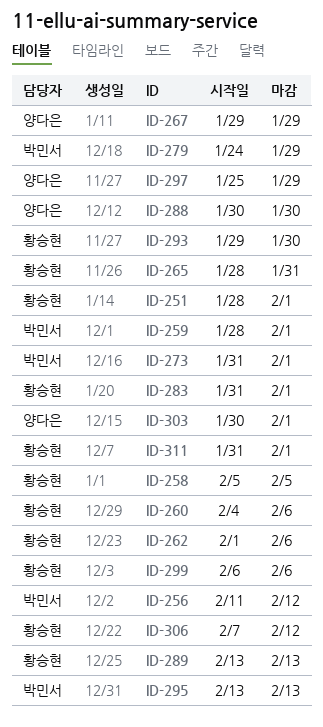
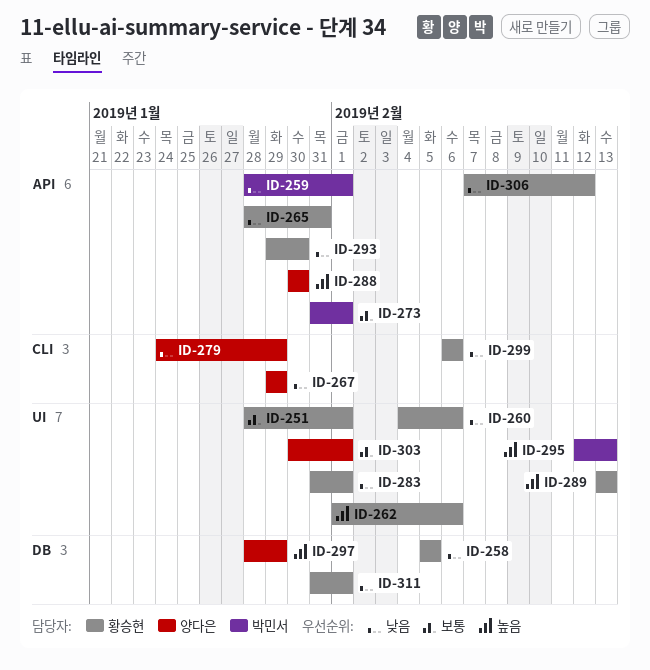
ID-256: present -> none
ID-279, owner: 박민서 -> 양다은
ID-295, start: Feb 13 -> Feb 12
ID-297, start: Jan 25 -> Jan 28

